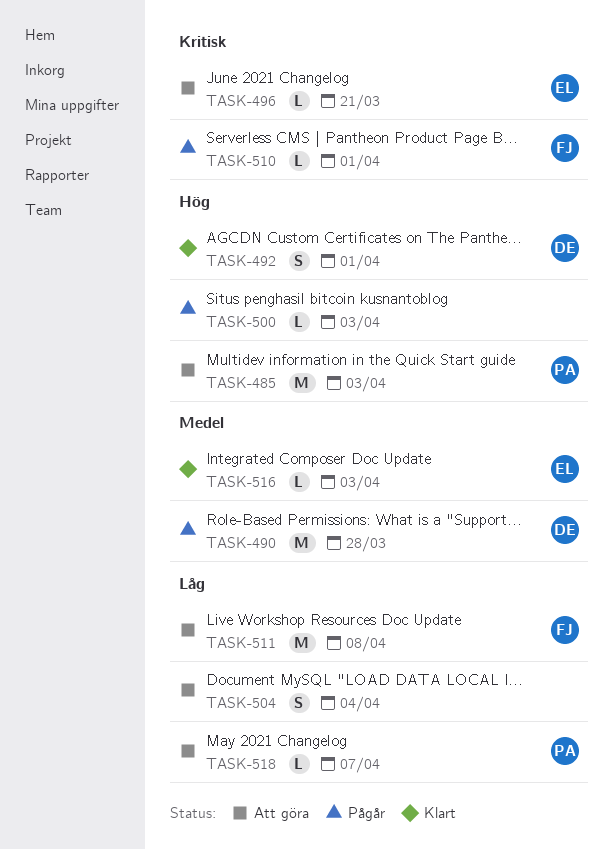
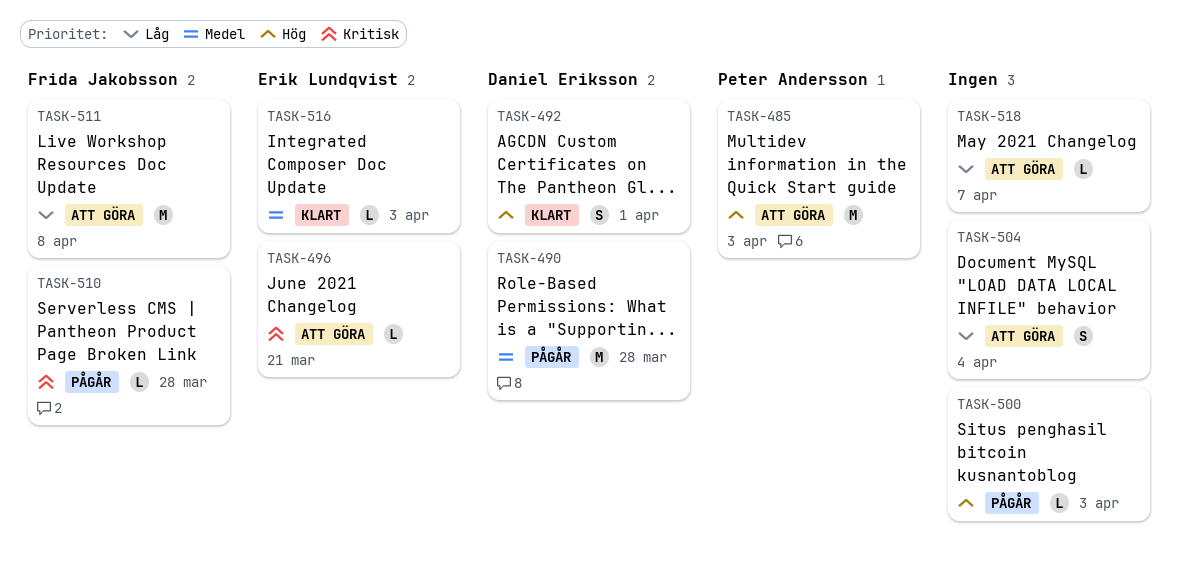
TASK-510, due: Apr 1 -> Mar 28
TASK-518, owner: Peter Andersson -> none

